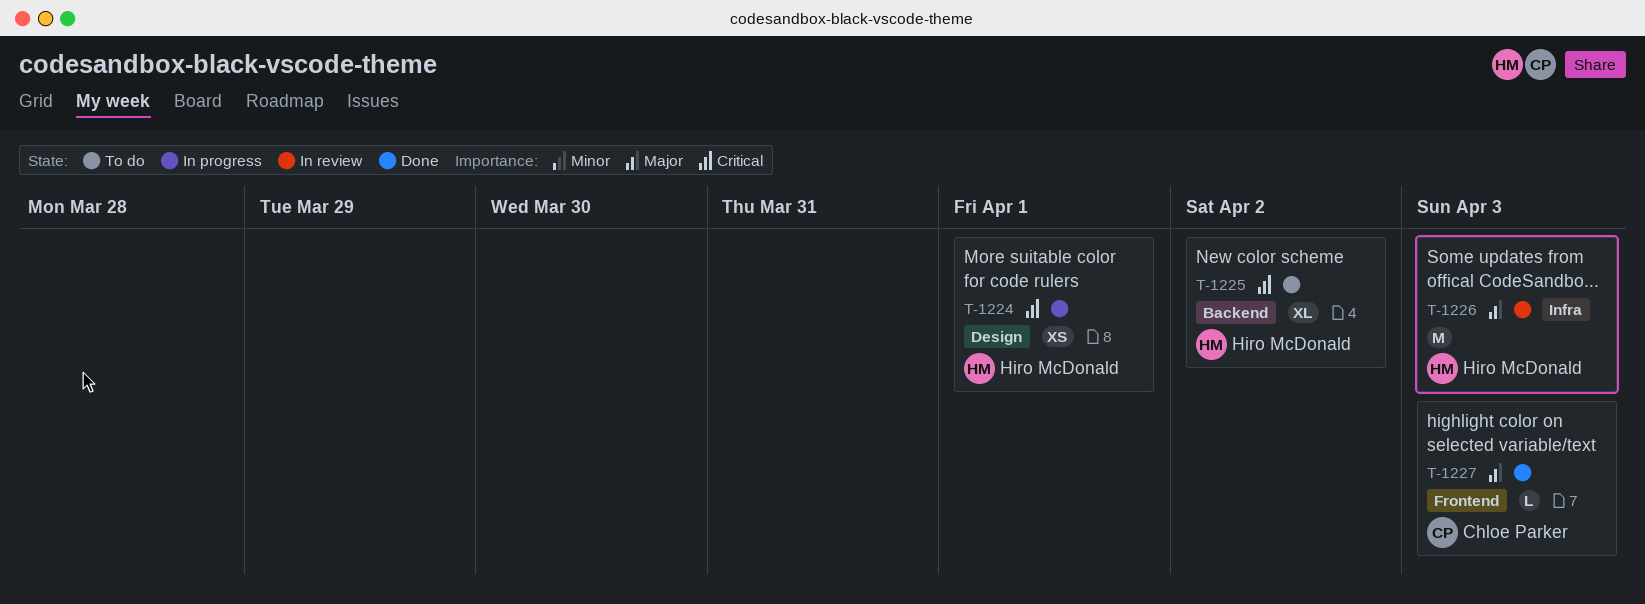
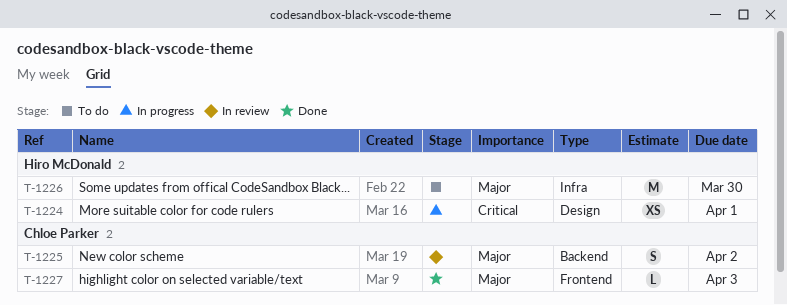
T-1225, status: To do -> In review
T-1225, owner: Hiro McDonald -> Chloe Parker
T-1225, priority: Critical -> Major
T-1225, estimate: XL -> S
T-1226, status: In review -> To do
T-1226, due: Apr 3 -> Mar 30

